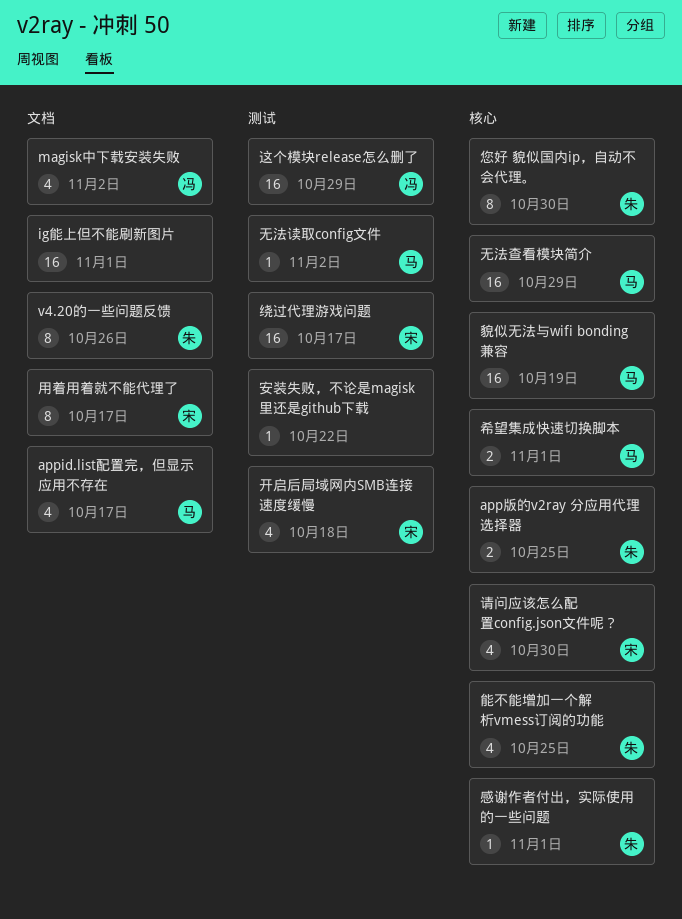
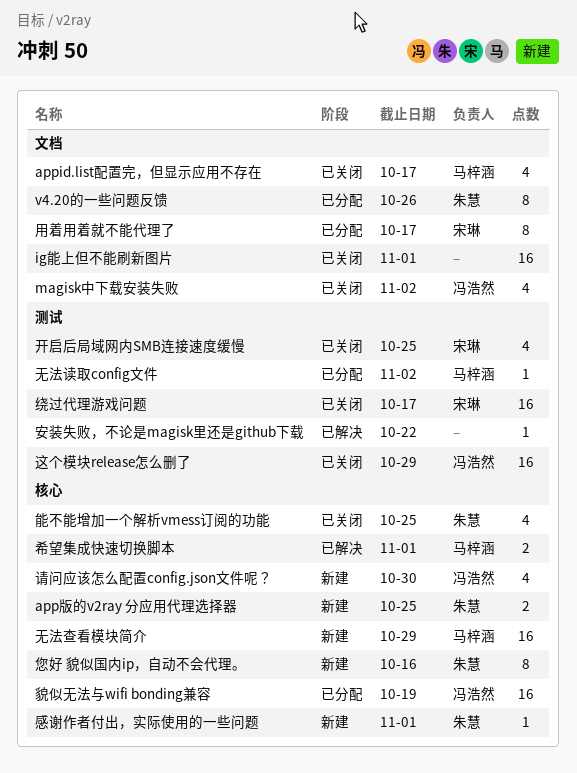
开启后局域网内SMB连接速度缓慢, due: Oct 18 -> Oct 25
您好 貌似国内ip，自动不会代理。, due: Oct 30 -> Oct 16
请问应该怎么配置config.json文件呢？, owner: 宋琳 -> 冯浩然
貌似无法与wifi bonding兼容, owner: 马梓涵 -> 冯浩然

